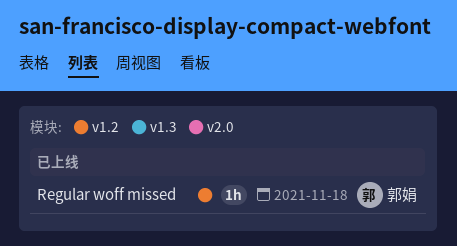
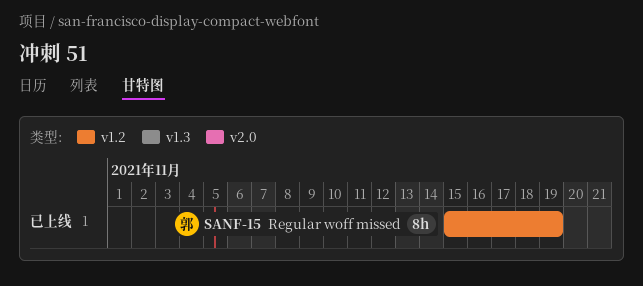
Regular woff missed, estimate: 1h -> 8h
Regular woff missed, due: Nov 18 -> Nov 19

